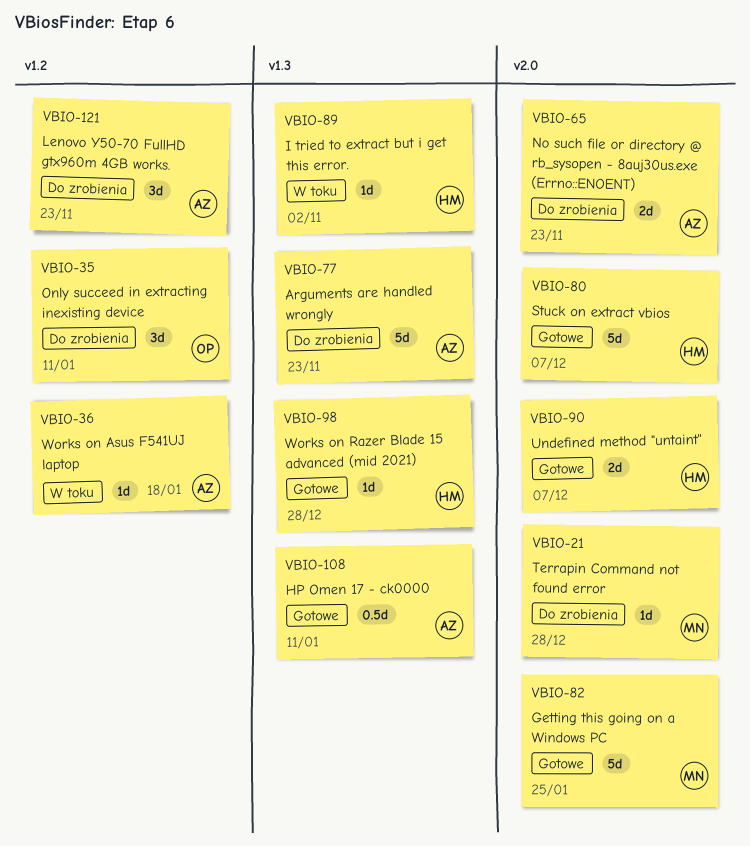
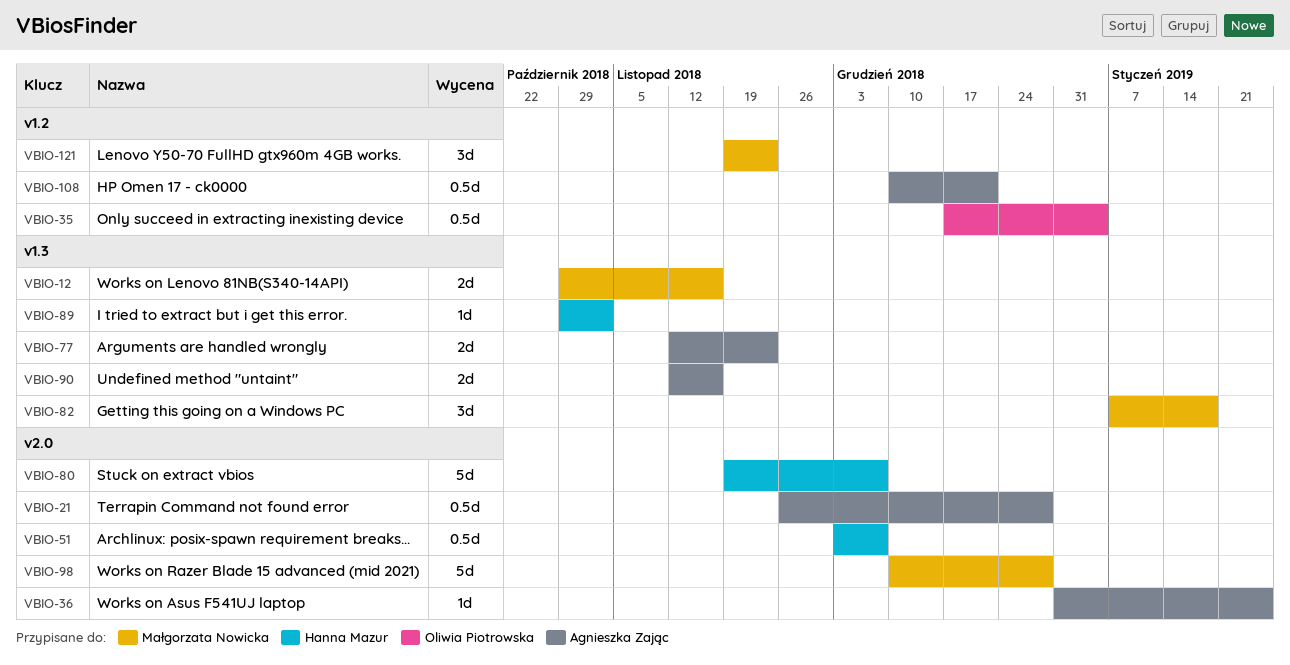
VBIO-12: none -> present
VBIO-21, owner: Małgorzata Nowicka -> Agnieszka Zając
VBIO-21, estimate: 1d -> 0.5d
VBIO-35, estimate: 3d -> 0.5d
VBIO-35, due: Jan 11 -> Jan 4
VBIO-36, label: v1.2 -> v2.0
VBIO-36, due: Jan 18 -> Jan 25
VBIO-51: none -> present
VBIO-65: present -> none
VBIO-77, estimate: 5d -> 2d
VBIO-82, label: v2.0 -> v1.3
VBIO-82, estimate: 5d -> 3d
VBIO-82, due: Jan 25 -> Jan 18
VBIO-90, owner: Hanna Mazur -> Agnieszka Zając
VBIO-90, label: v2.0 -> v1.3
VBIO-90, due: Dec 7 -> Nov 16
VBIO-98, owner: Hanna Mazur -> Małgorzata Nowicka
VBIO-98, label: v1.3 -> v2.0
VBIO-98, estimate: 1d -> 5d
VBIO-108, label: v1.3 -> v1.2
VBIO-108, due: Jan 11 -> Dec 21
VBIO-121, owner: Agnieszka Zając -> Małgorzata Nowicka

